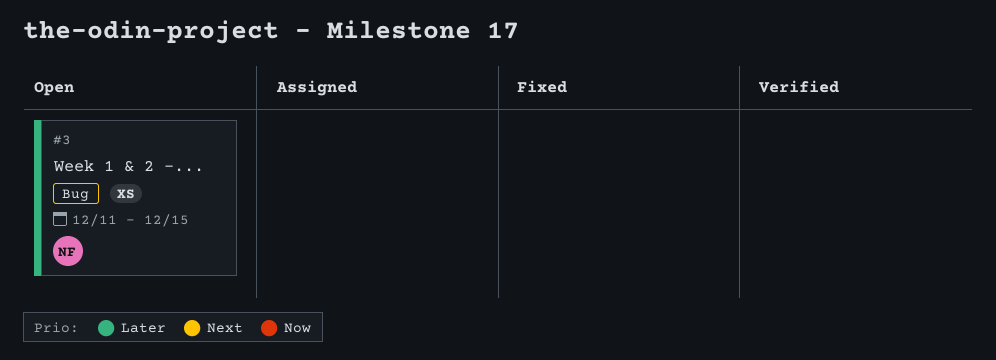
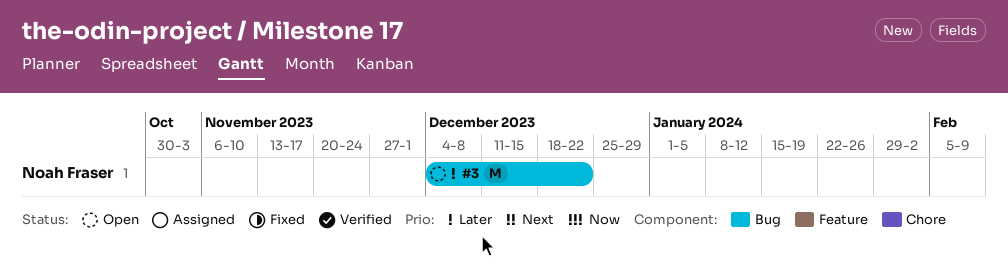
#3, estimate: XS -> M
#3, start: Dec 11 -> Dec 4
#3, due: Dec 15 -> Dec 22

